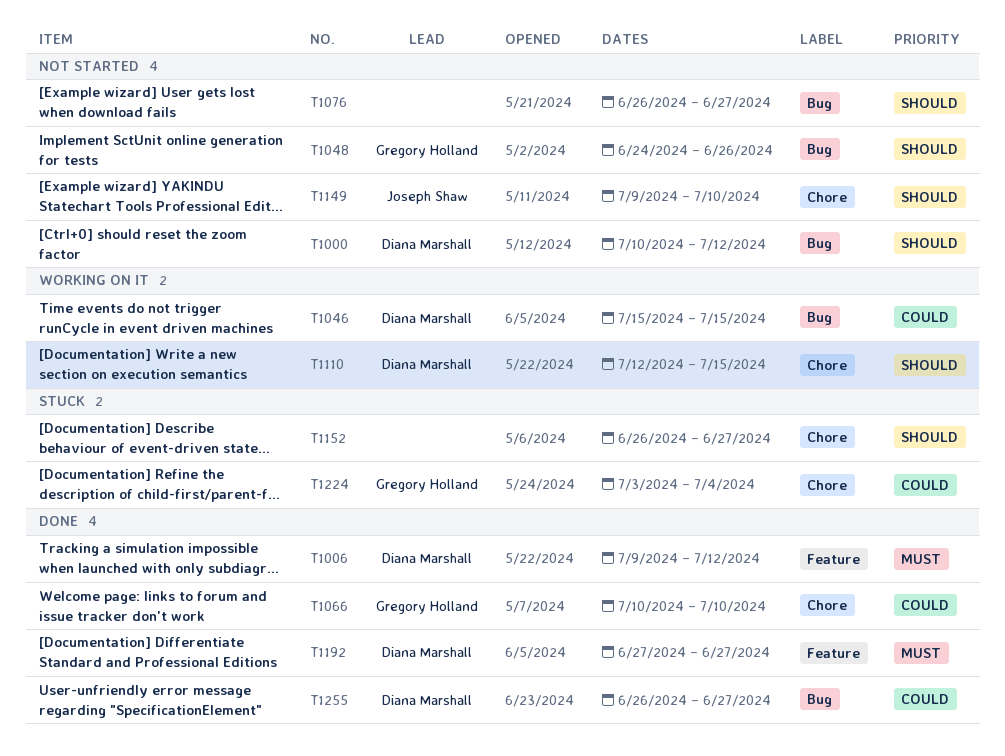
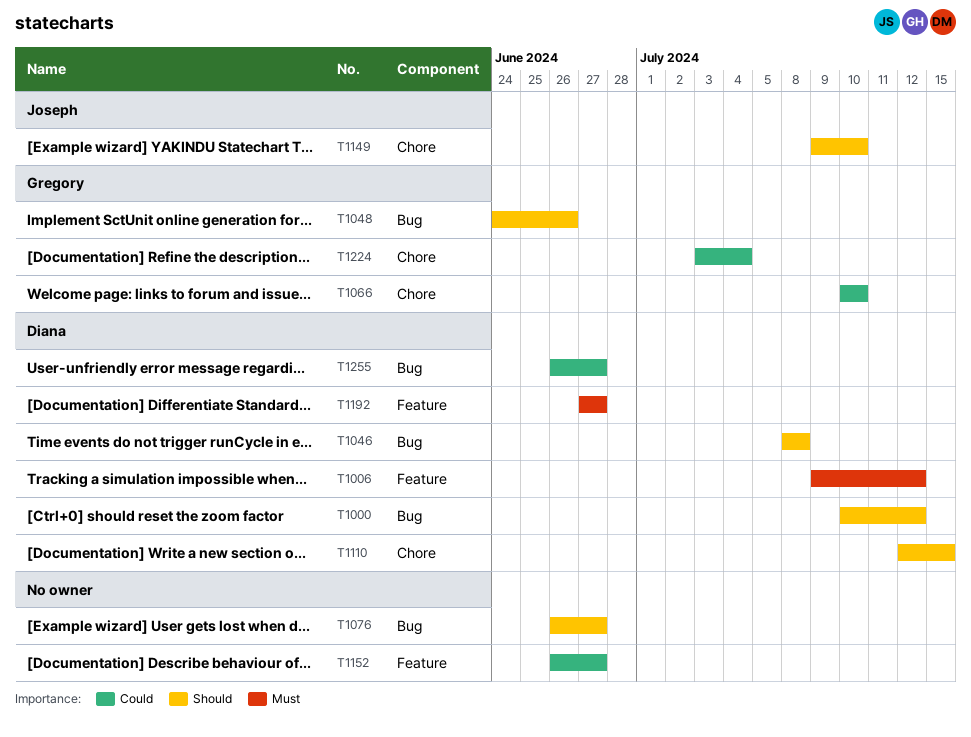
T1046, priority: Could -> Should
T1046, start: Jul 15 -> Jul 8
T1046, due: Jul 15 -> Jul 8
T1152, priority: Should -> Could
T1152, label: Chore -> Feature

